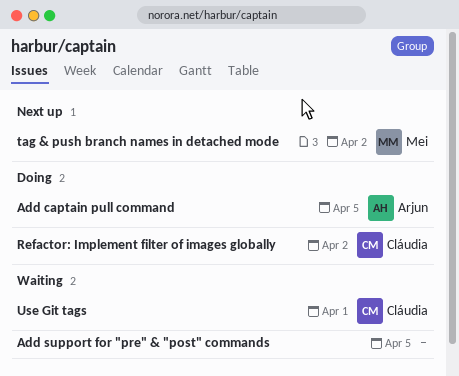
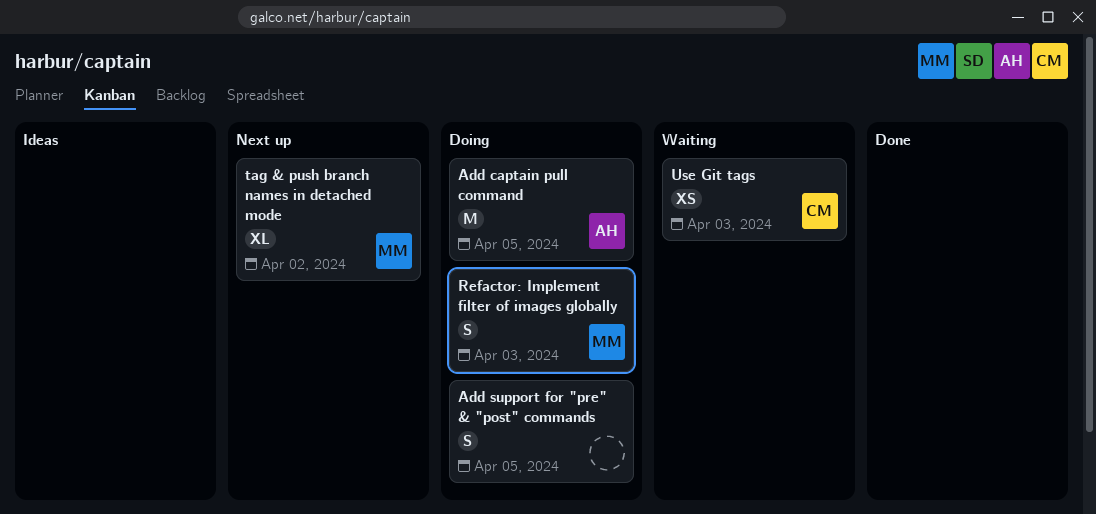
Add support for "pre" & "post" commands, status: Waiting -> Doing
Refactor: Implement filter of images globally, owner: Cláudia -> Mei
Refactor: Implement filter of images globally, due: Apr 2 -> Apr 3
Use Git tags, due: Apr 1 -> Apr 3

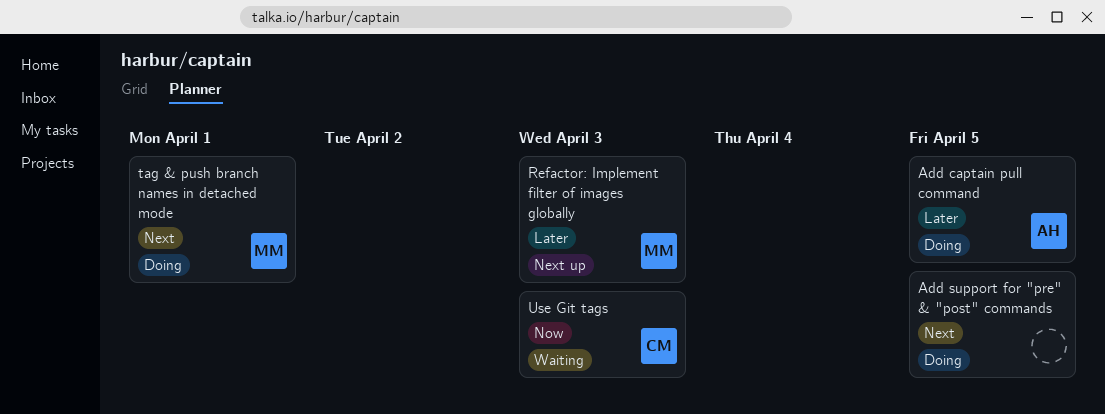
Refactor: Implement filter of images globally, status: Doing -> Next up
tag & push branch names in detached mode, status: Next up -> Doing
tag & push branch names in detached mode, due: Apr 2 -> Apr 1

